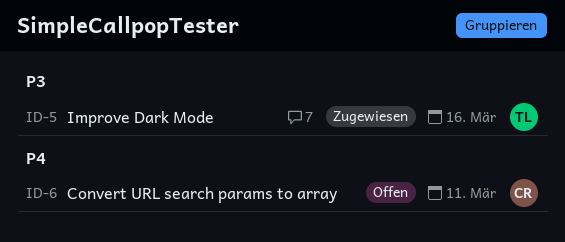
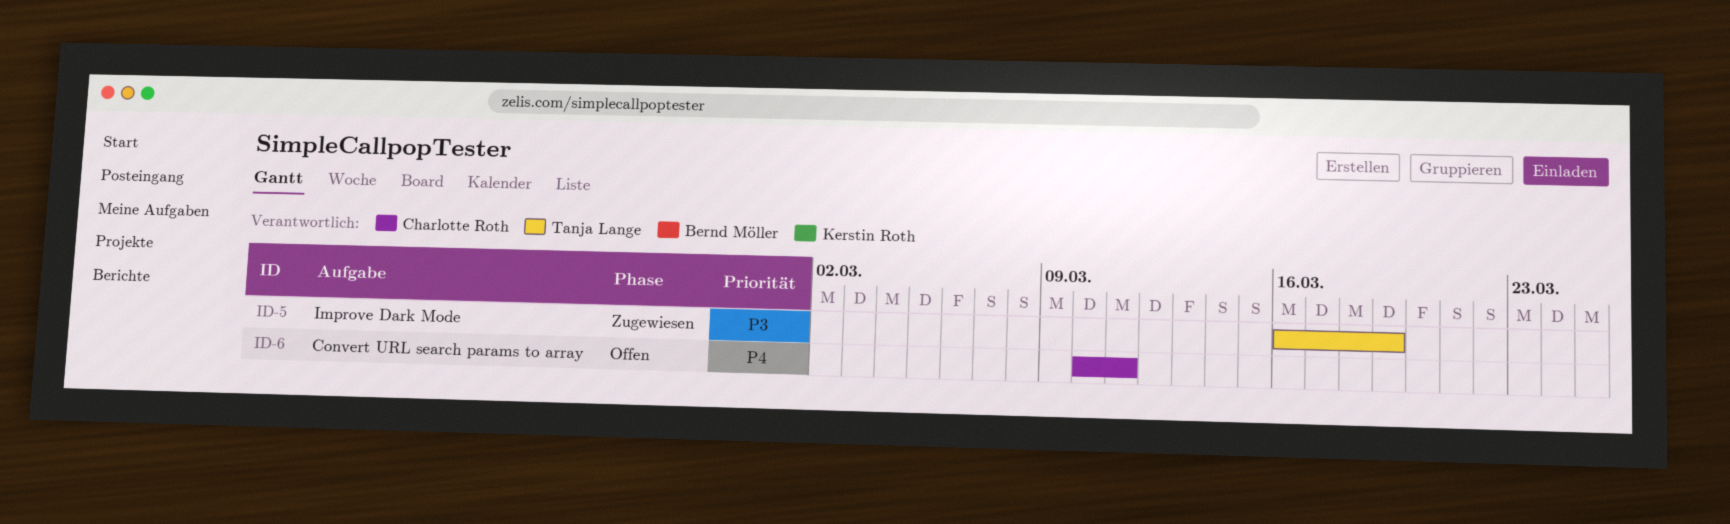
ID-5, due: Mar 16 -> Mar 19

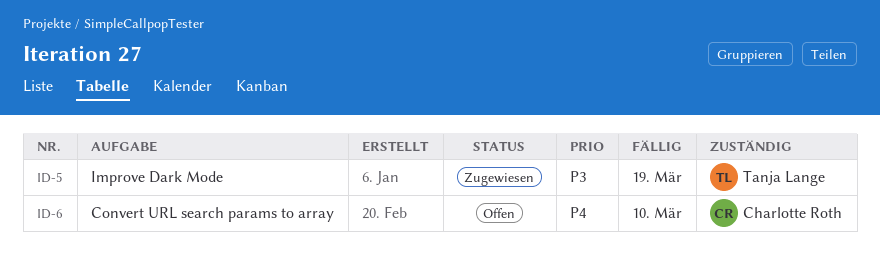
ID-6, due: Mar 11 -> Mar 10

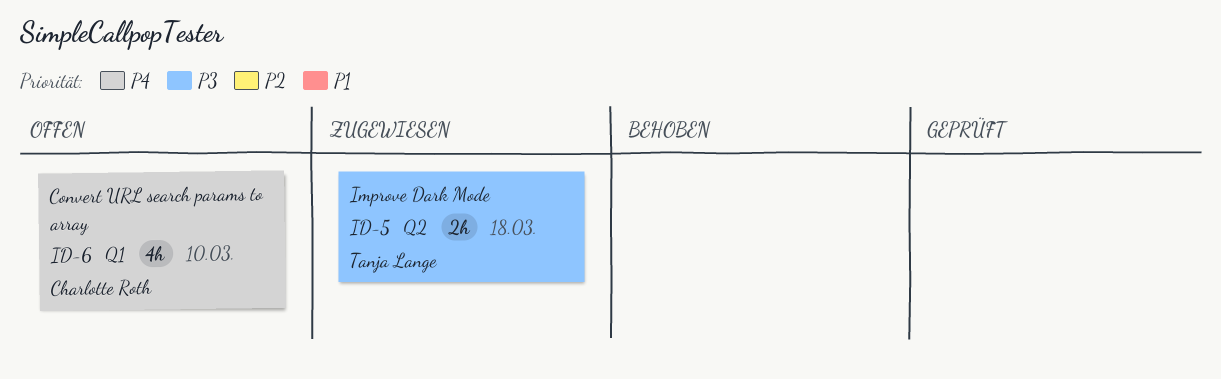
ID-5, due: Mar 19 -> Mar 18

